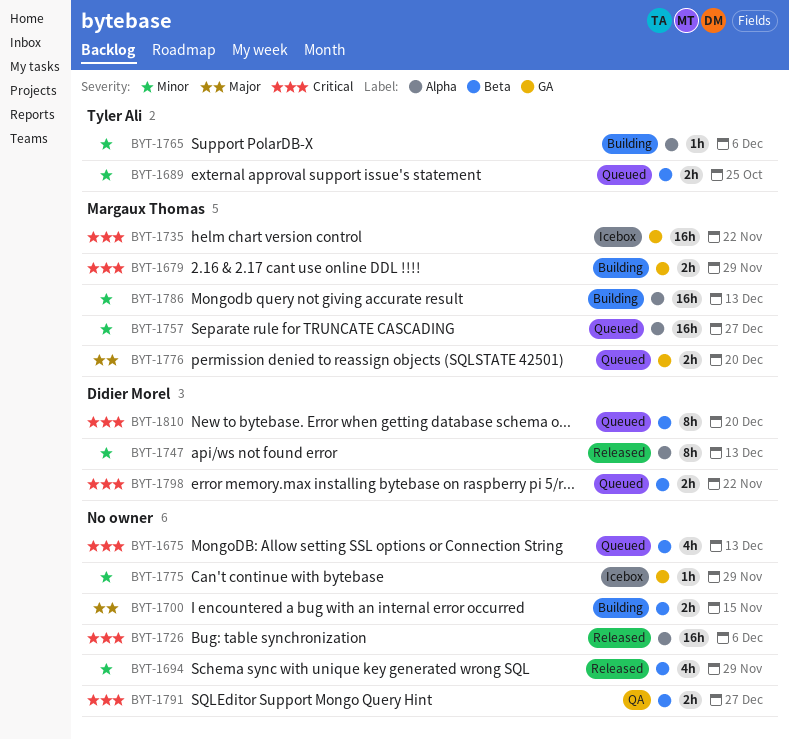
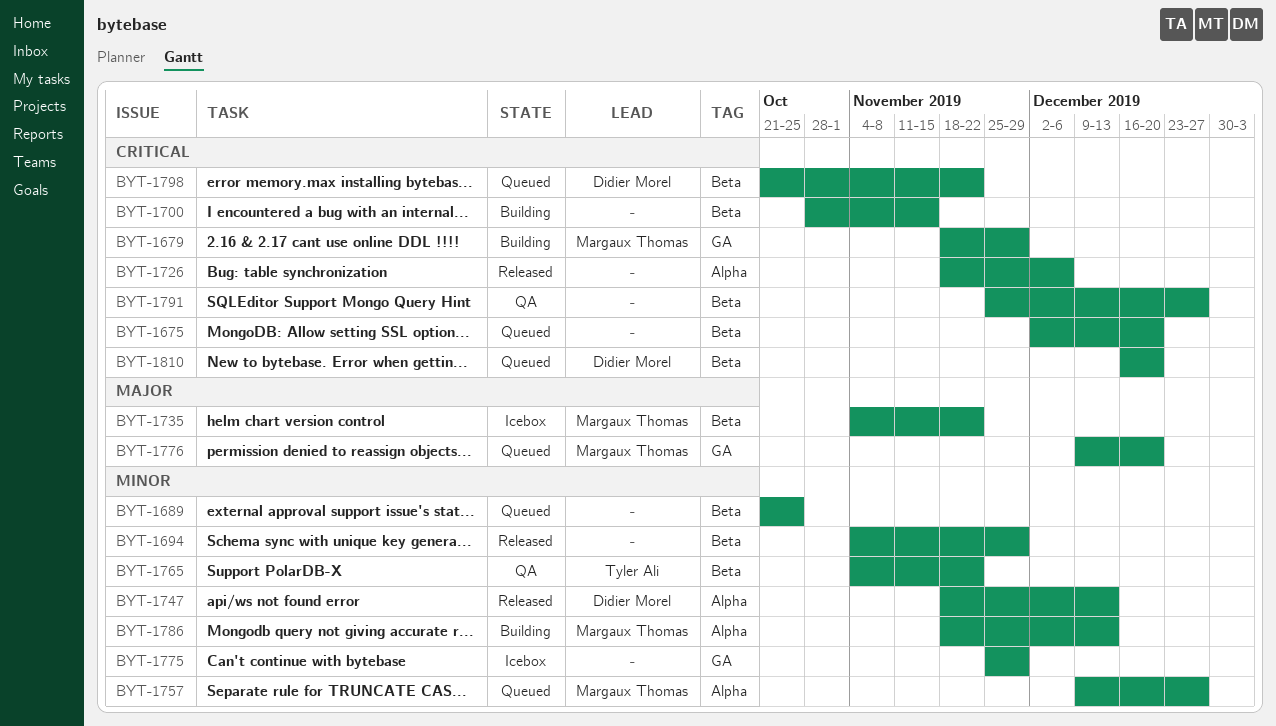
BYT-1675, due: Dec 13 -> Dec 20
BYT-1689, owner: Tyler Ali -> none
BYT-1700, priority: Major -> Critical
BYT-1735, priority: Critical -> Major
BYT-1735, label: GA -> Beta
BYT-1765, status: Building -> QA
BYT-1765, label: Alpha -> Beta
BYT-1765, due: Dec 6 -> Nov 22

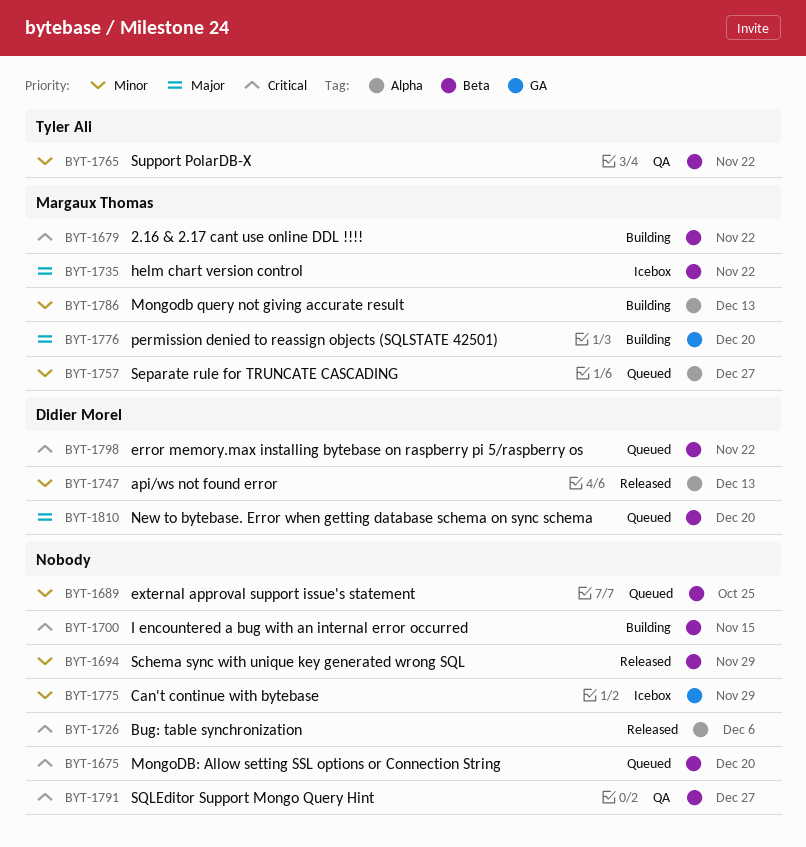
BYT-1679, label: GA -> Beta
BYT-1679, due: Nov 29 -> Nov 22
BYT-1776, status: Queued -> Building
BYT-1810, priority: Critical -> Major

